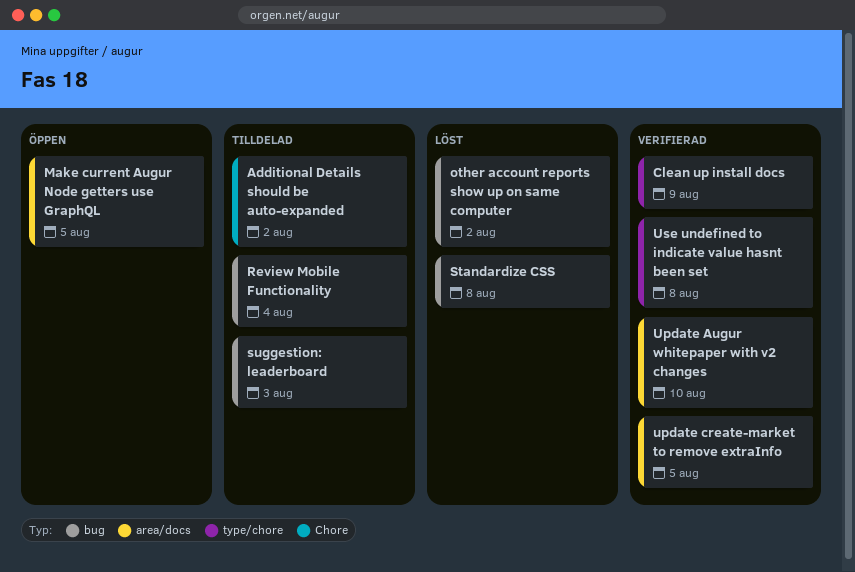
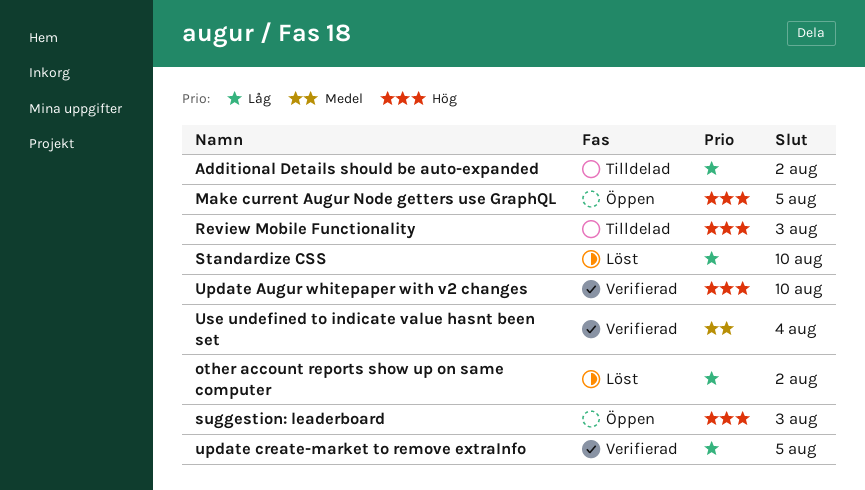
Clean up install docs: present -> none
Review Mobile Functionality, due: Aug 4 -> Aug 3
Standardize CSS, due: Aug 8 -> Aug 10
suggestion: leaderboard, status: Tilldelad -> Öppen
Use undefined to indicate value hasnt been set, due: Aug 8 -> Aug 4

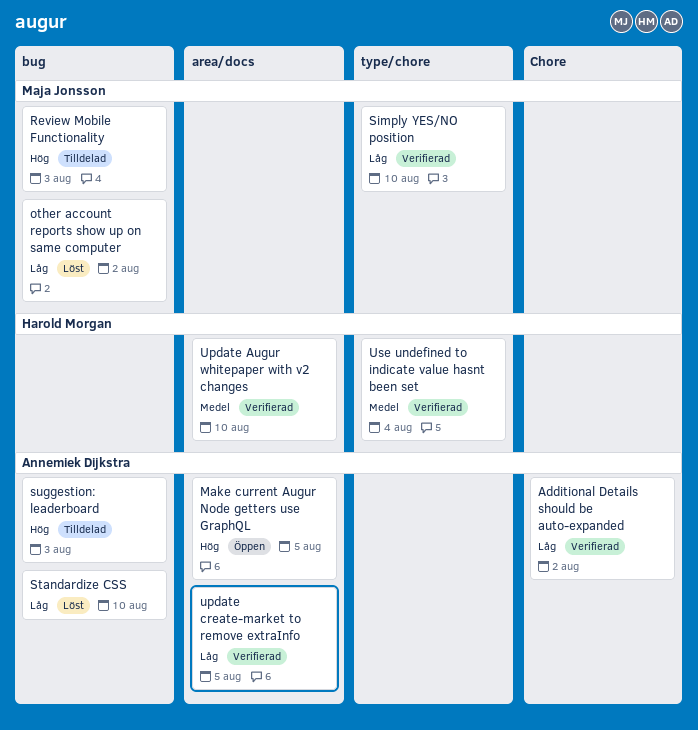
Additional Details should be auto-expanded, status: Tilldelad -> Verifierad
Simply YES/NO position: none -> present
suggestion: leaderboard, status: Öppen -> Tilldelad
Update Augur whitepaper with v2 changes, priority: Hög -> Medel

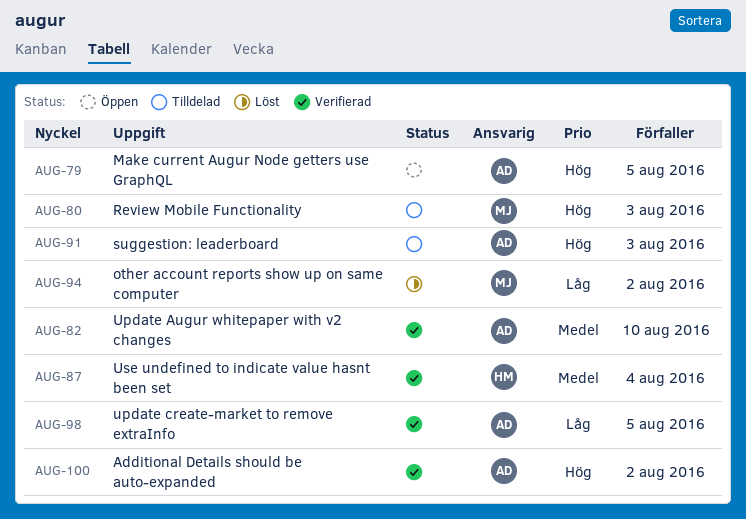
Additional Details should be auto-expanded, priority: Låg -> Hög
Simply YES/NO position: present -> none
Standardize CSS: present -> none
Update Augur whitepaper with v2 changes, owner: Harold Morgan -> Annemiek Dijkstra

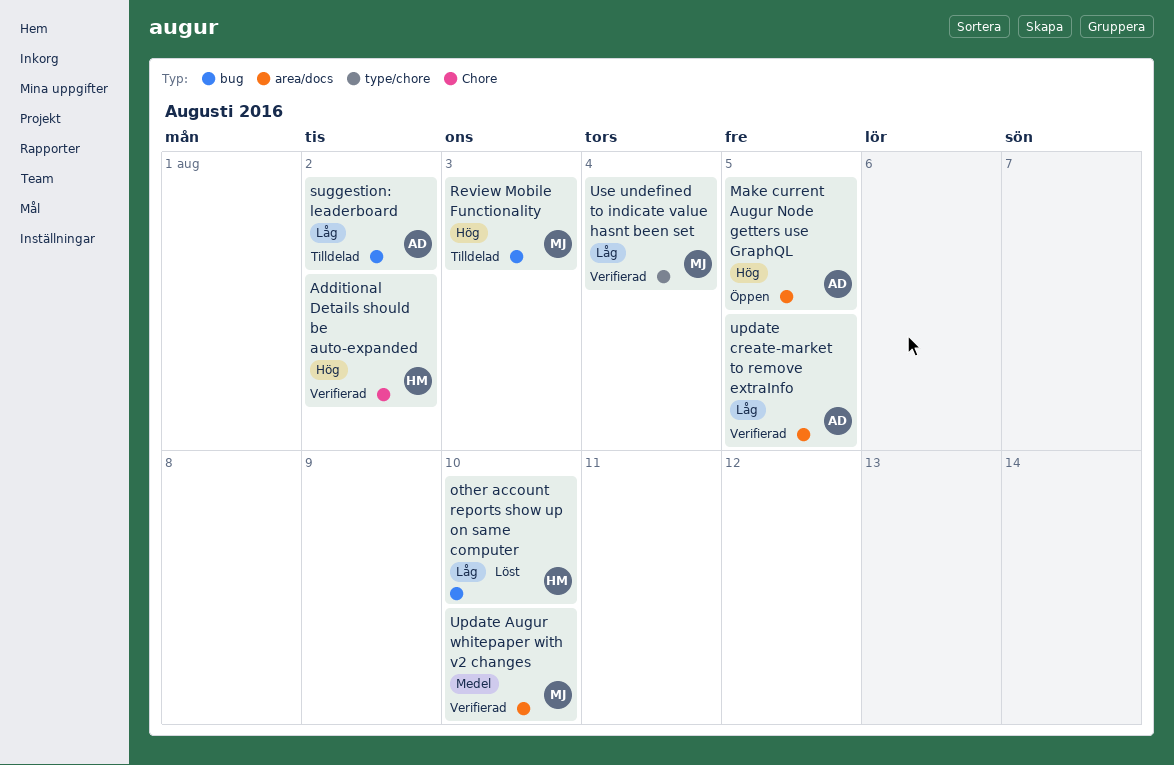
Additional Details should be auto-expanded, owner: AD -> HM
other account reports show up on same computer, owner: MJ -> HM
other account reports show up on same computer, due: Aug 2 -> Aug 10
suggestion: leaderboard, priority: Hög -> Låg
suggestion: leaderboard, due: Aug 3 -> Aug 2
Update Augur whitepaper with v2 changes, owner: AD -> MJ
Use undefined to indicate value hasnt been set, owner: HM -> MJ
Use undefined to indicate value hasnt been set, priority: Medel -> Låg

